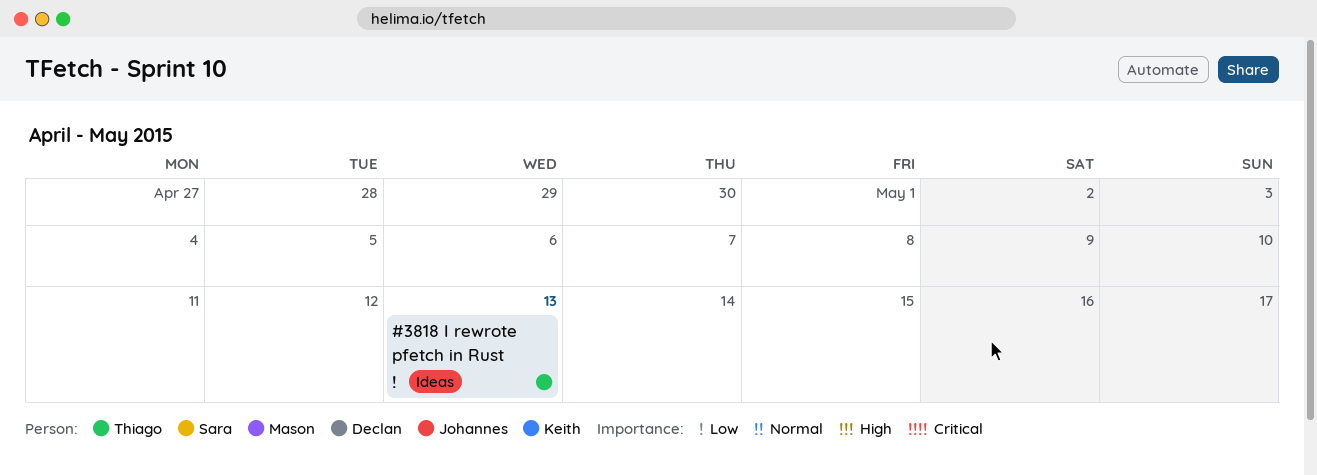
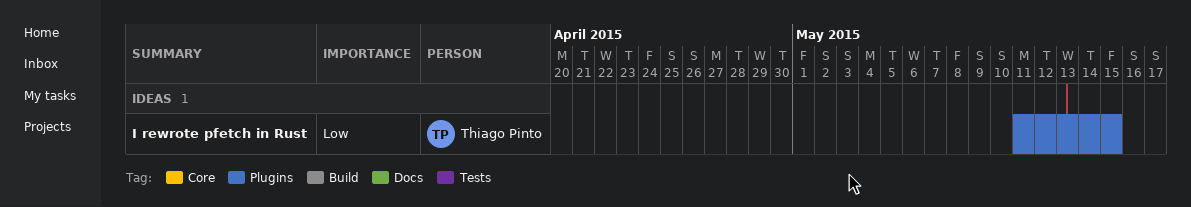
I rewrote pfetch in Rust, due: May 13 -> May 15

